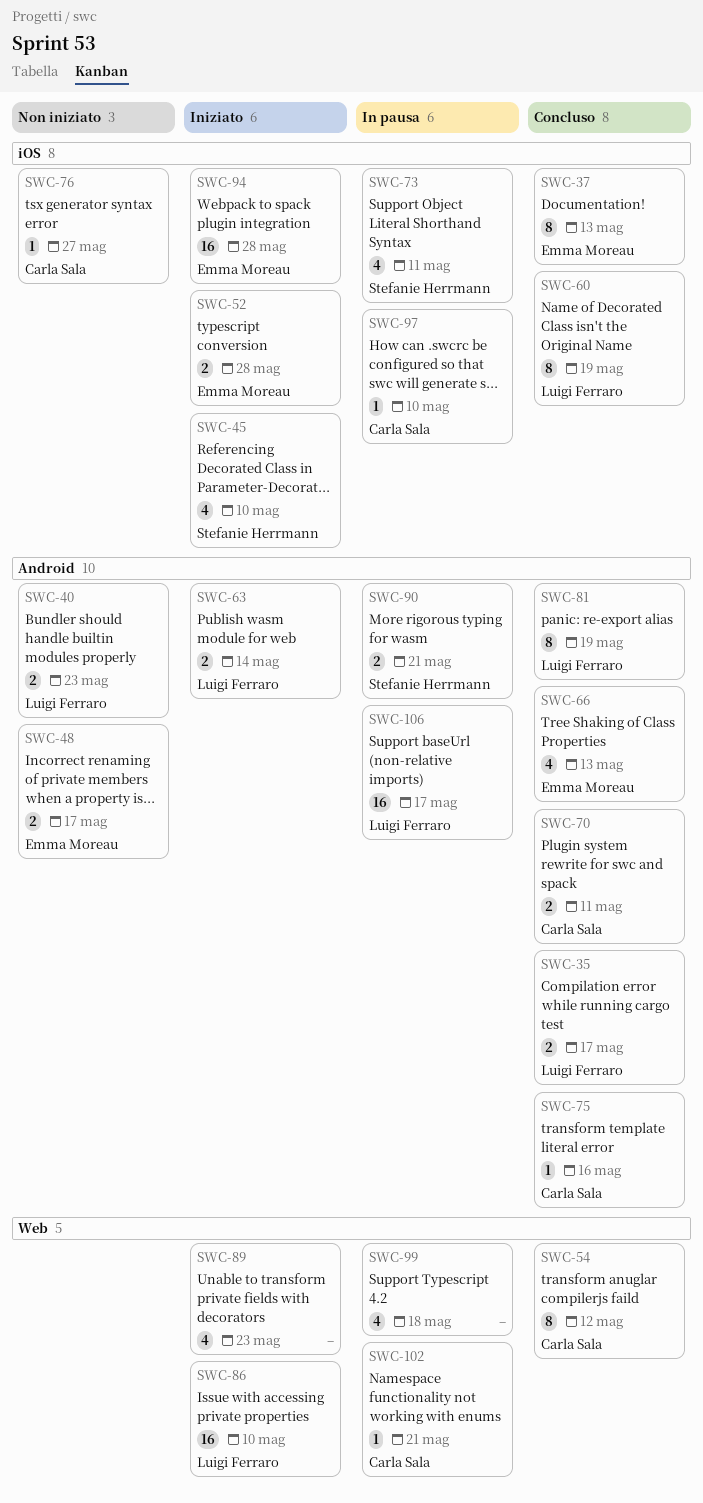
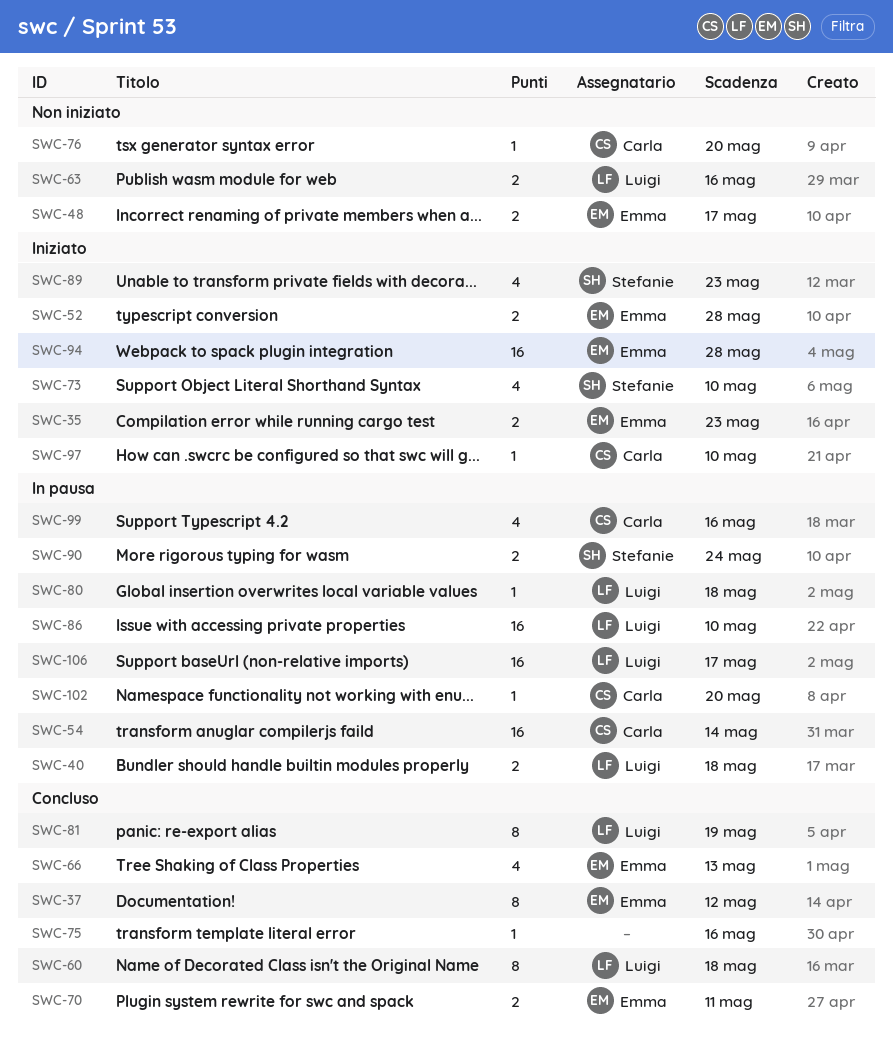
SWC-35, status: Concluso -> Iniziato
SWC-35, owner: Luigi Ferraro -> Emma Moreau
SWC-35, due: May 17 -> May 23
SWC-37, due: May 13 -> May 12
SWC-40, status: Non iniziato -> In pausa
SWC-40, due: May 23 -> May 18
SWC-45: present -> none
SWC-54, status: Concluso -> In pausa
SWC-54, estimate: 8 -> 16
SWC-54, due: May 12 -> May 14
SWC-60, due: May 19 -> May 18
SWC-63, status: Iniziato -> Non iniziato
SWC-63, due: May 14 -> May 16
SWC-70, owner: Carla Sala -> Emma Moreau
SWC-73, status: In pausa -> Iniziato
SWC-73, due: May 11 -> May 10
SWC-75, owner: Carla Sala -> none
SWC-76, due: May 27 -> May 20
SWC-80: none -> present
SWC-86, status: Iniziato -> In pausa
SWC-89, owner: none -> Stefanie Herrmann
SWC-90, due: May 21 -> May 24
SWC-97, status: In pausa -> Iniziato
SWC-99, owner: none -> Carla Sala
SWC-99, due: May 18 -> May 16
SWC-102, due: May 21 -> May 20

